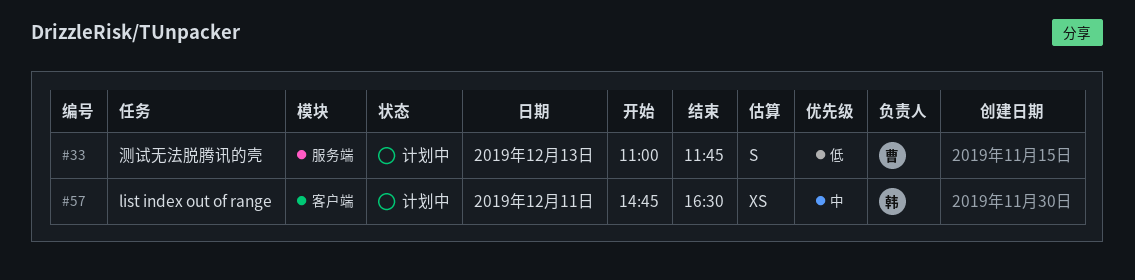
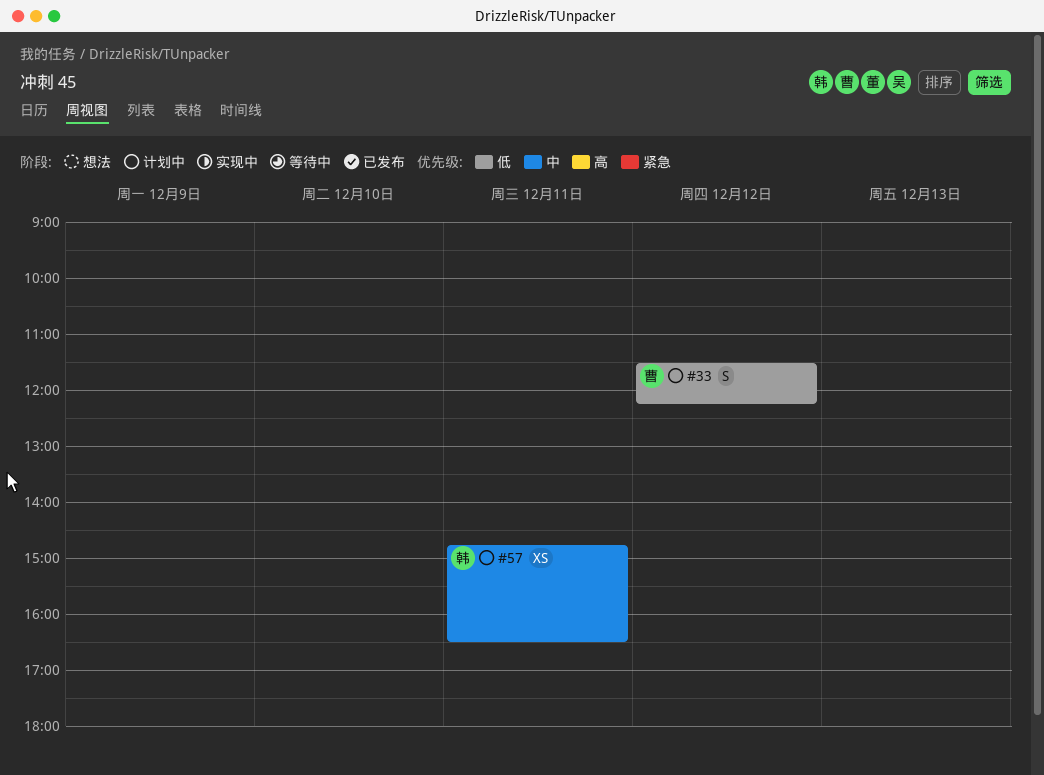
#33, day: Dec 13 -> Dec 12
#33, begins: 11:00 -> 11:30
#33, ends: 11:45 -> 12:15

